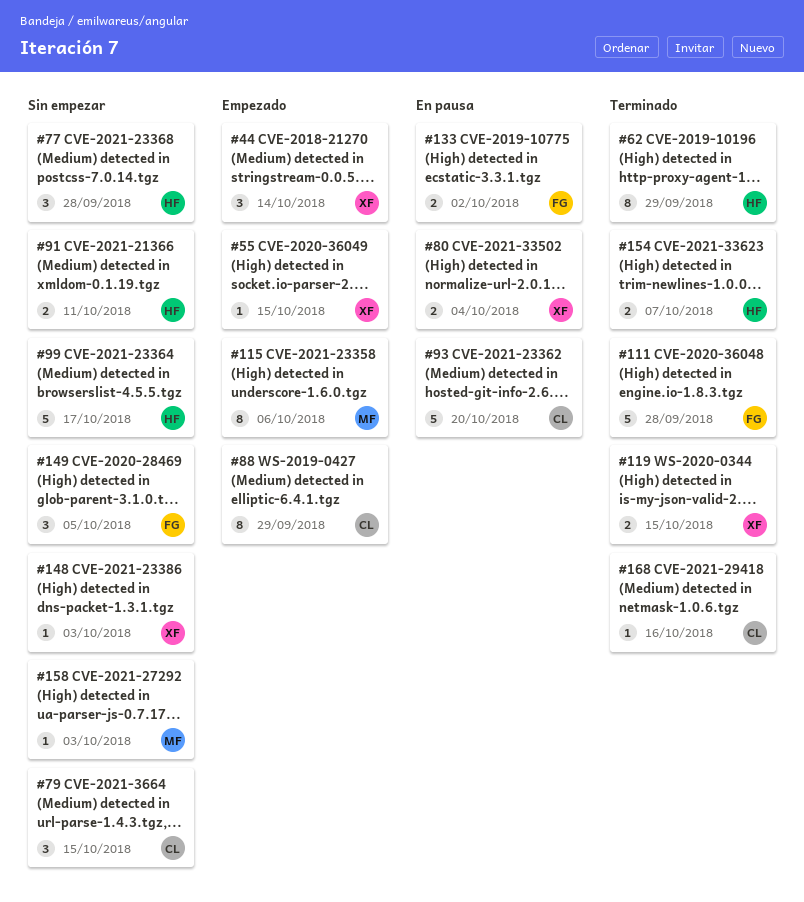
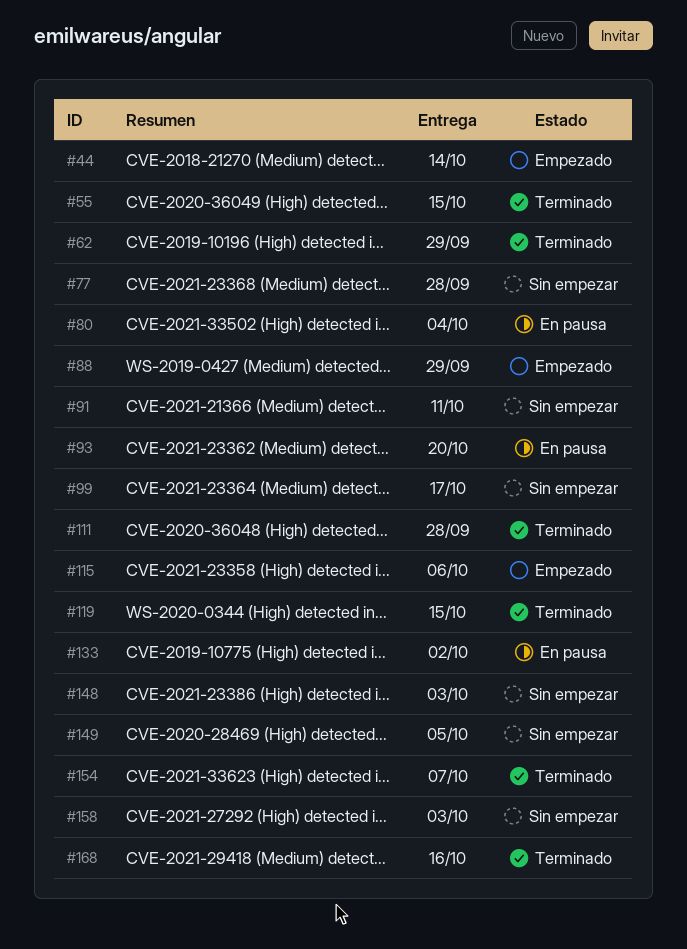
#55, status: Empezado -> Terminado
#79: present -> none

